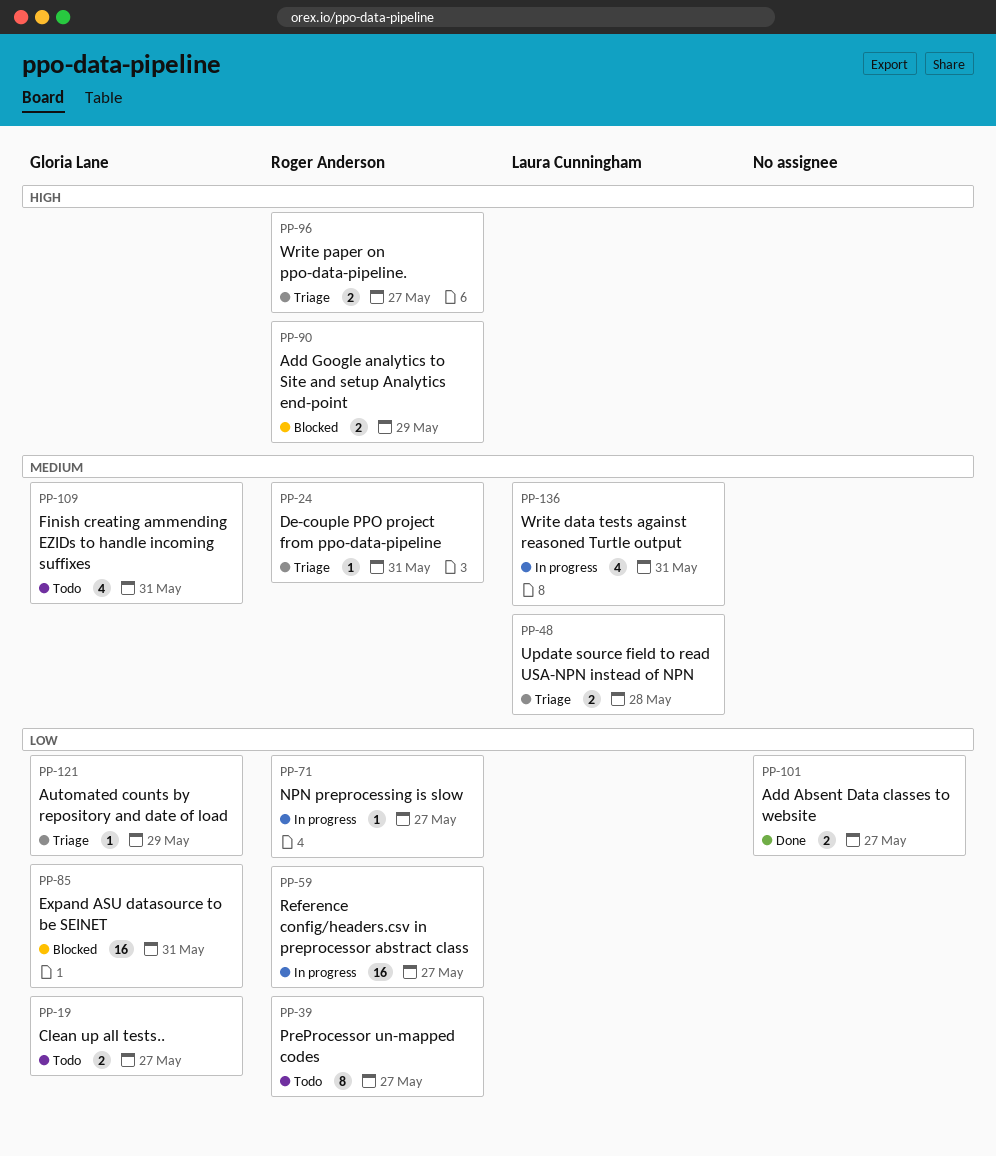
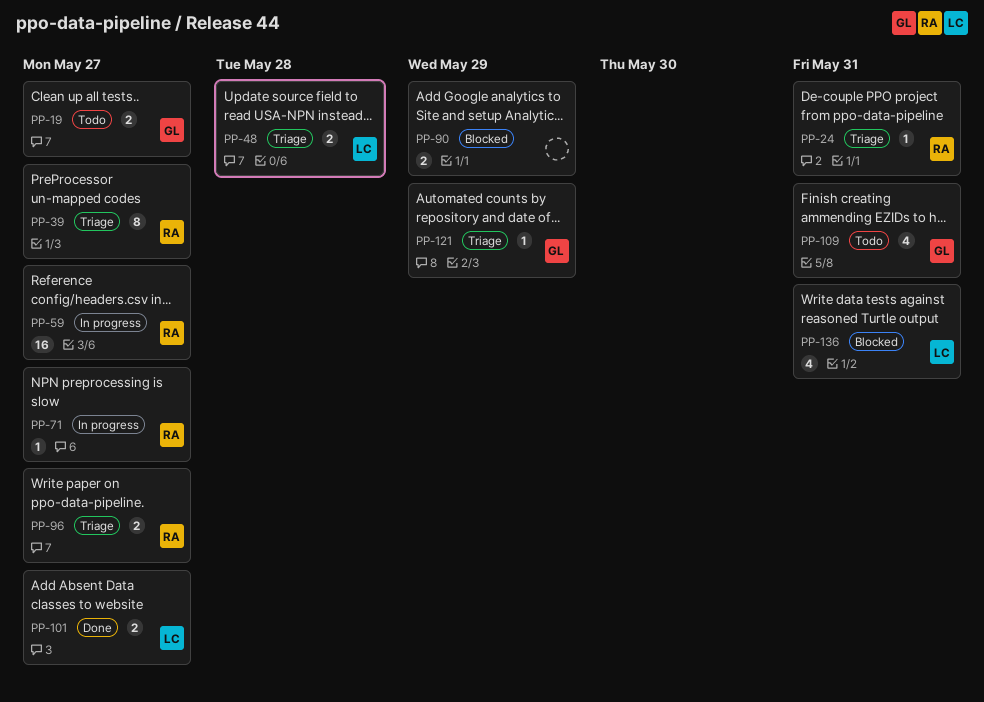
PP-39, status: Todo -> Triage
PP-85: present -> none
PP-90, owner: Roger Anderson -> none
PP-101, owner: none -> Laura Cunningham
PP-136, status: In progress -> Blocked

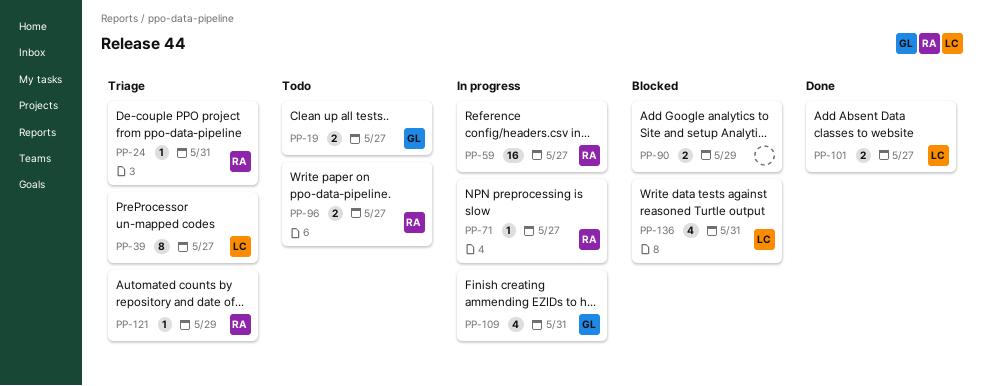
PP-39, owner: RA -> LC
PP-48: present -> none
PP-96, status: Triage -> Todo
PP-109, status: Todo -> In progress
PP-121, owner: GL -> RA

